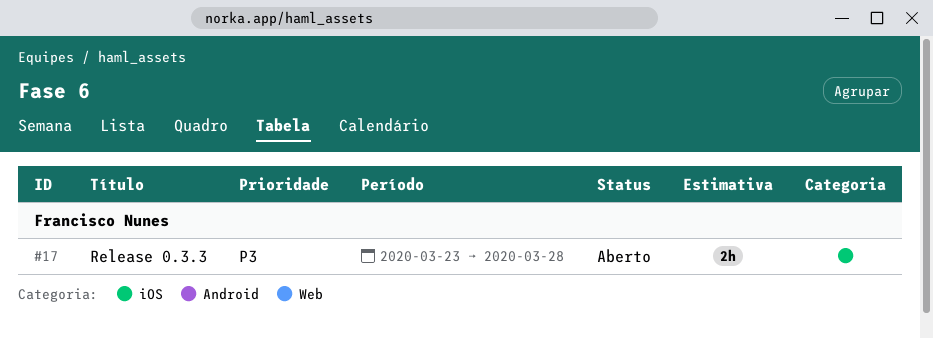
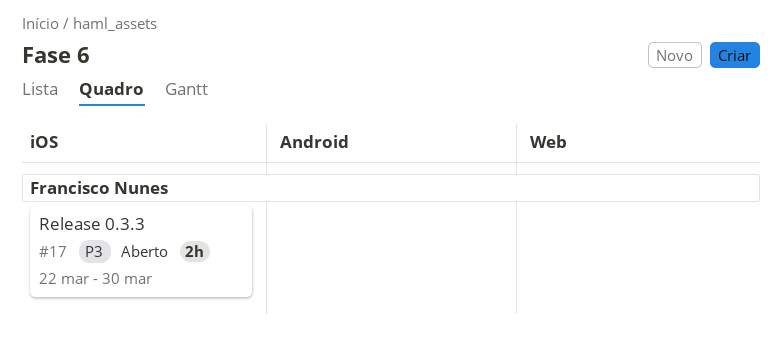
#17, start: Mar 23 -> Mar 22
#17, due: Mar 28 -> Mar 30

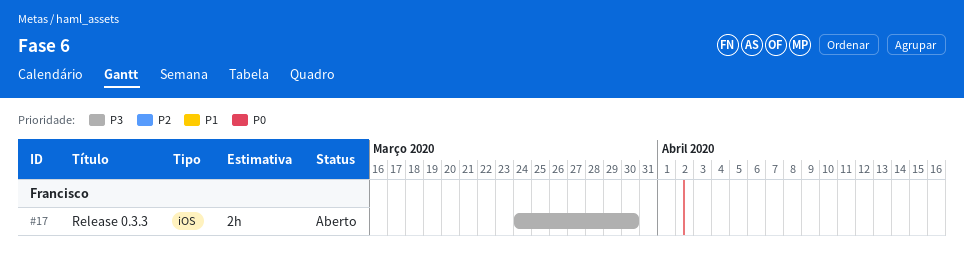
#17, start: Mar 22 -> Mar 24

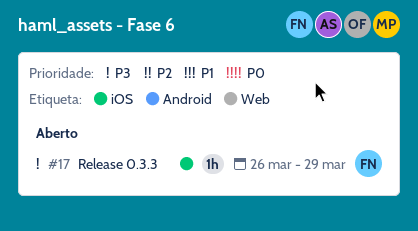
#17, estimate: 2h -> 1h
#17, start: Mar 24 -> Mar 26
#17, due: Mar 30 -> Mar 29

